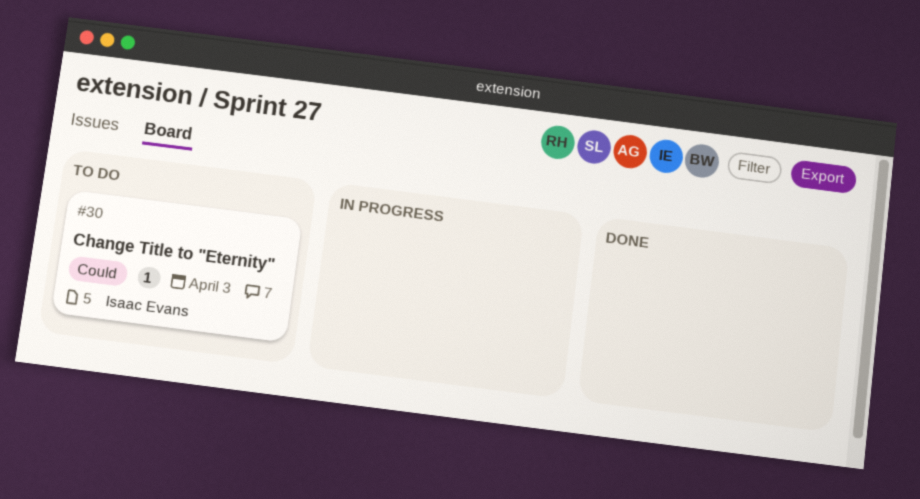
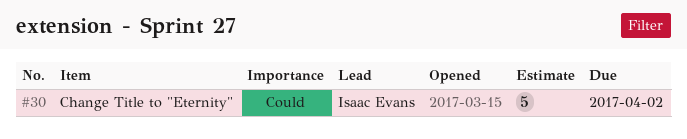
#30, estimate: 1 -> 5
#30, due: Apr 3 -> Apr 2

